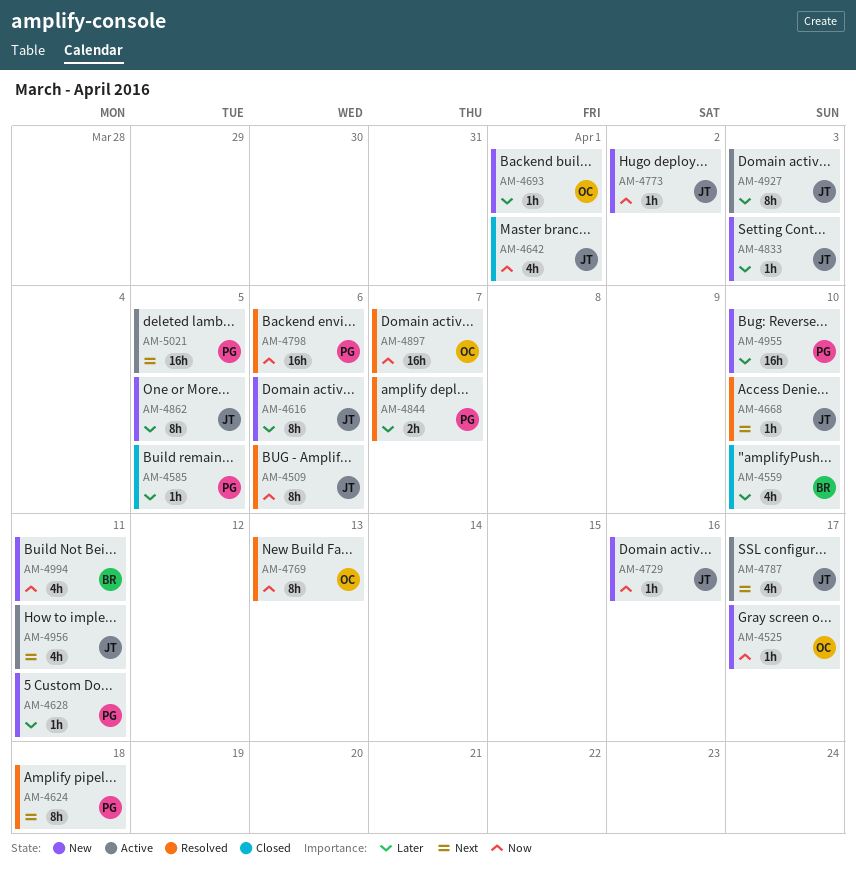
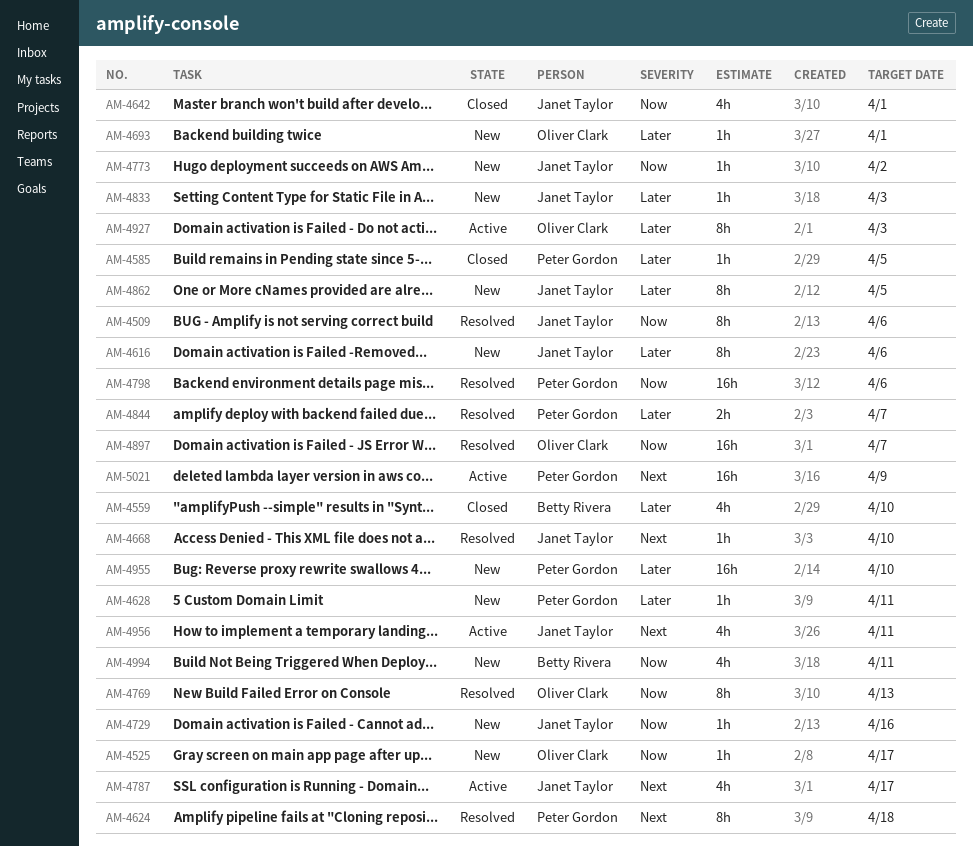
AM-4927, owner: Janet Taylor -> Oliver Clark
AM-5021, due: Apr 5 -> Apr 9

